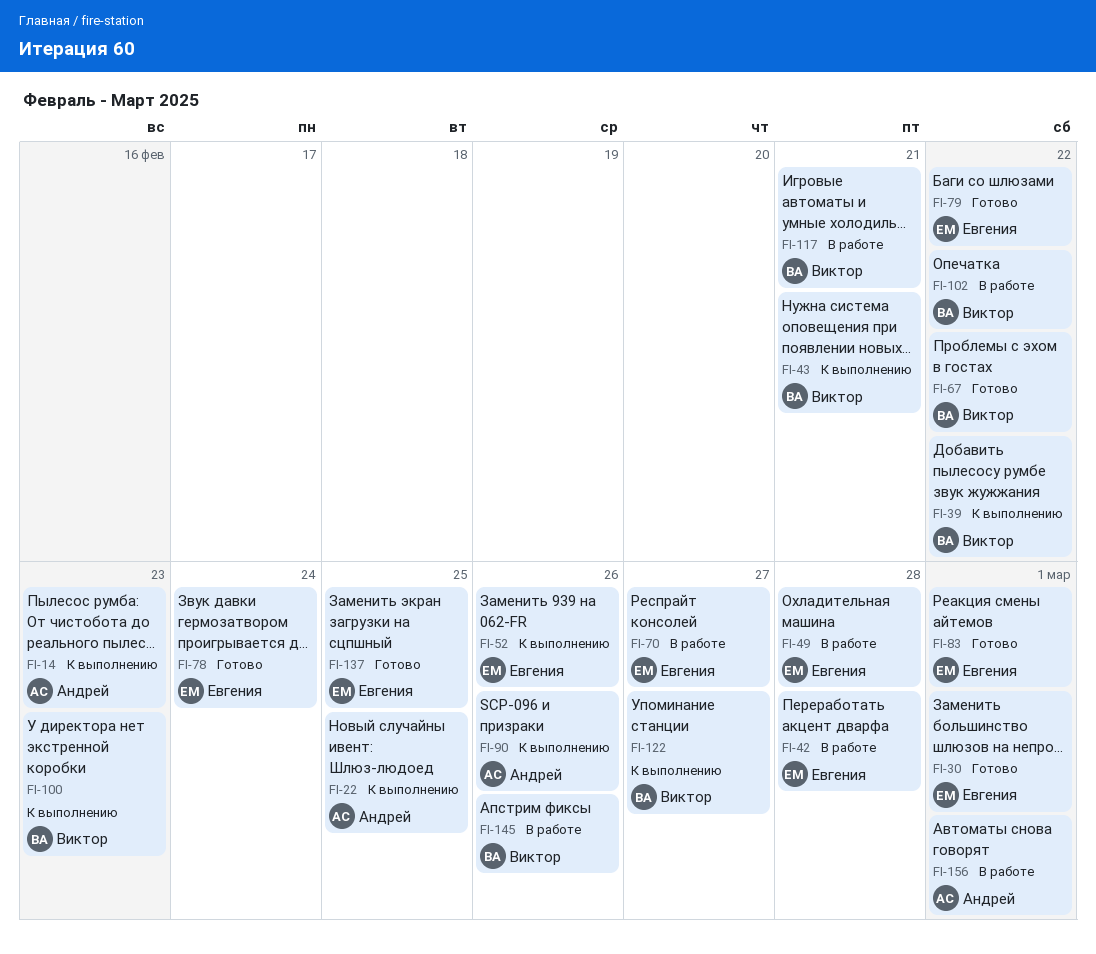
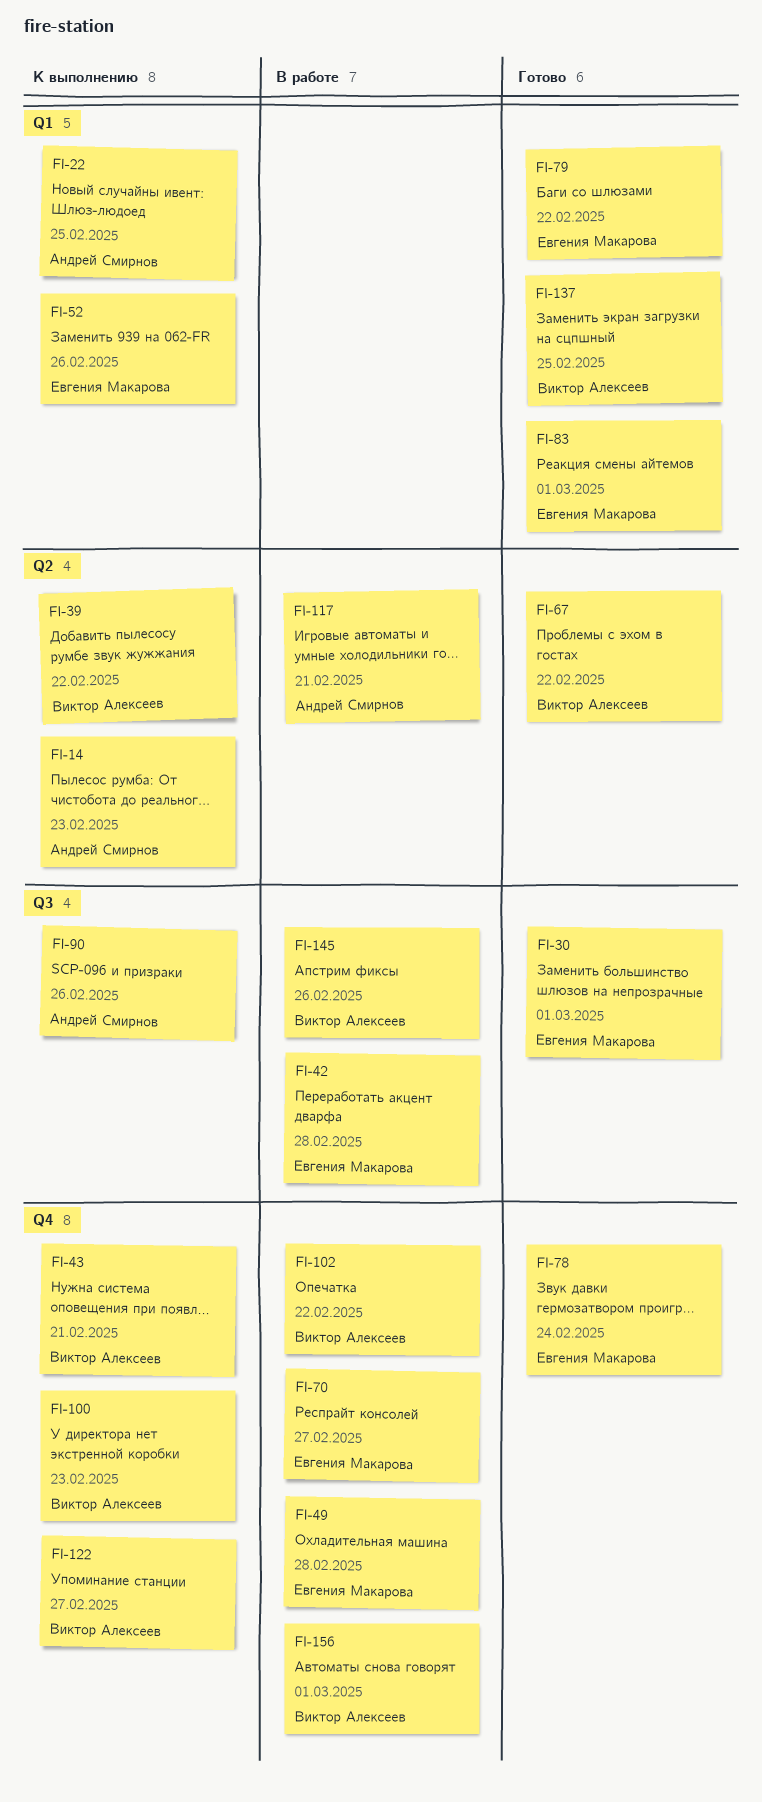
FI-117, owner: Виктор Алексеев -> Андрей Смирнов
FI-137, owner: Евгения Макарова -> Виктор Алексеев
FI-156, owner: Андрей Смирнов -> Виктор Алексеев

